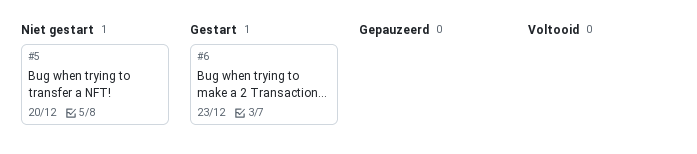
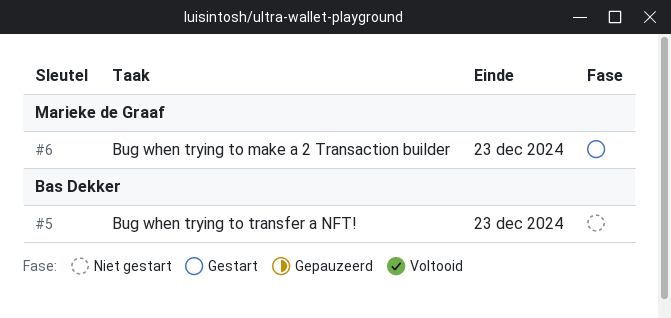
#5, due: Dec 20 -> Dec 23

